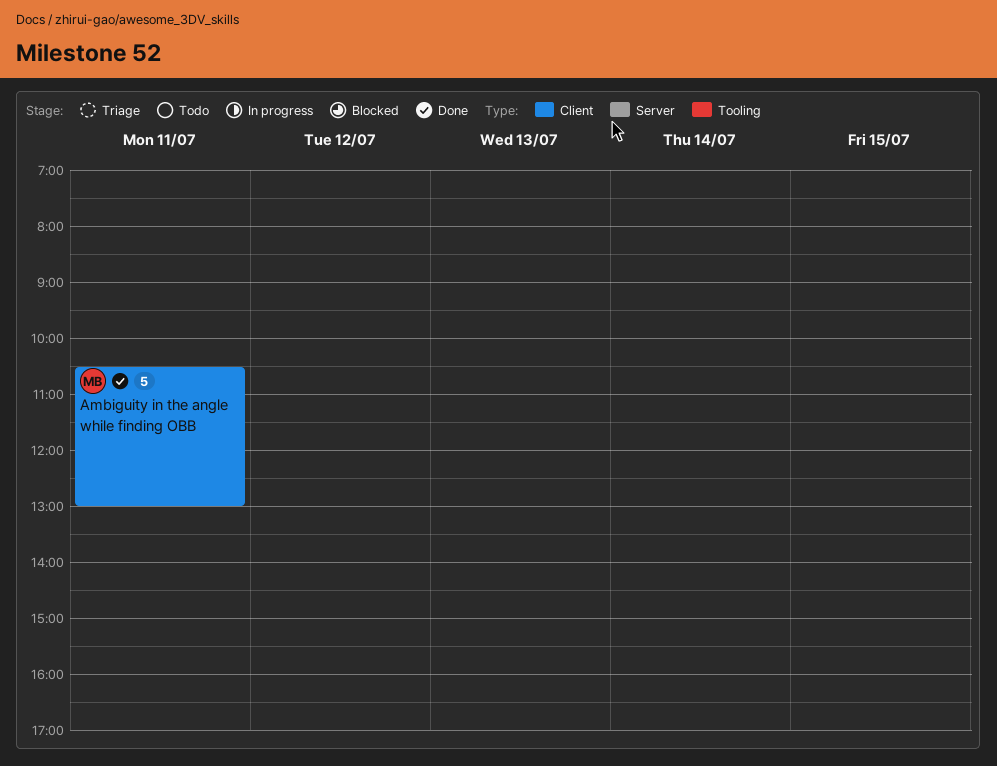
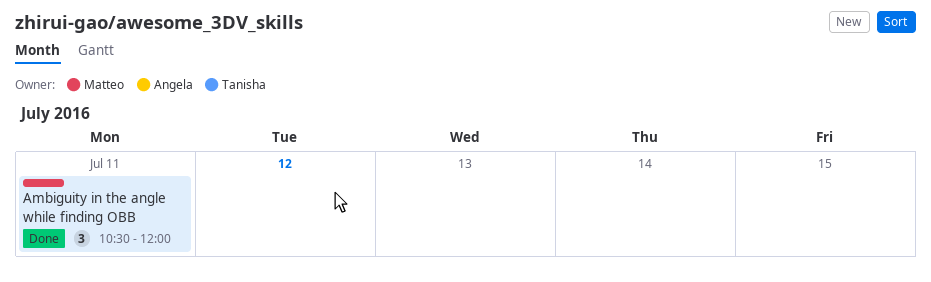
Ambiguity in the angle while finding OBB, estimate: 5 -> 3
Ambiguity in the angle while finding OBB, ends: 13:00 -> 12:00

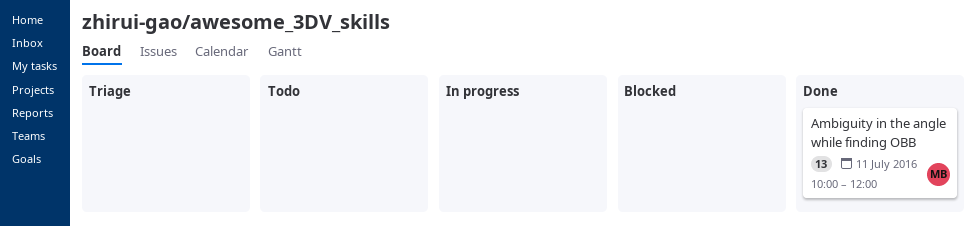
Ambiguity in the angle while finding OBB, estimate: 3 -> 13
Ambiguity in the angle while finding OBB, begins: 10:30 -> 10:00

